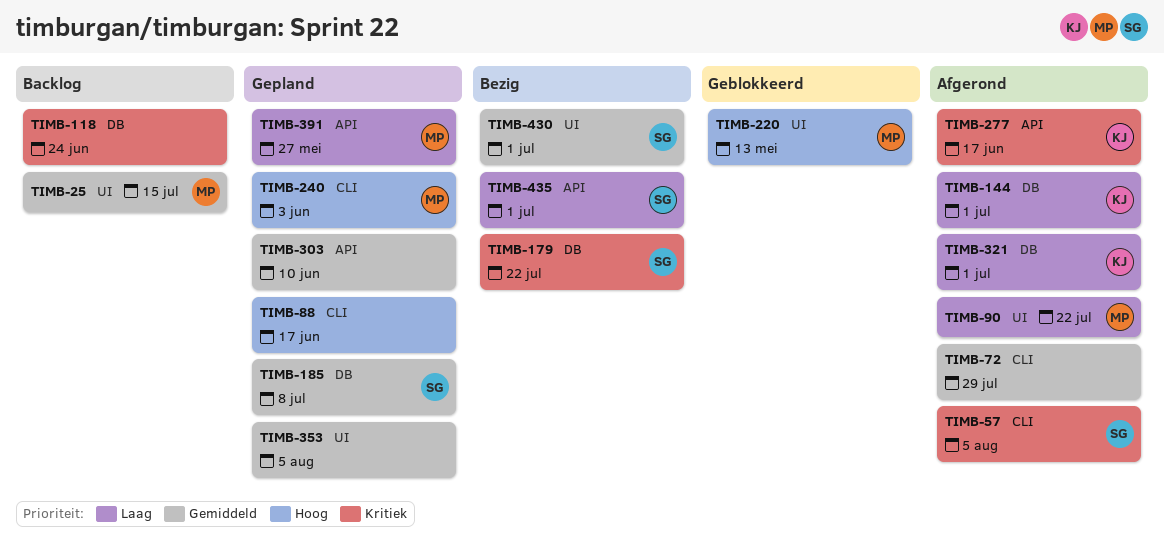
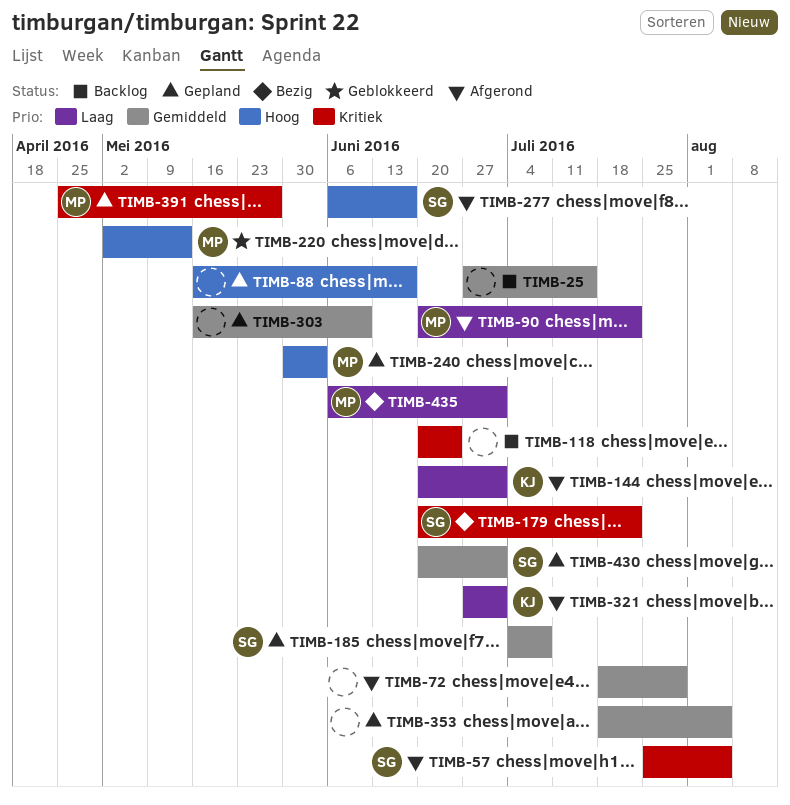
TIMB-25, owner: MP -> none
TIMB-277, owner: KJ -> SG
TIMB-277, priority: Kritiek -> Hoog
TIMB-391, priority: Laag -> Kritiek
TIMB-430, status: Bezig -> Gepland
TIMB-435, owner: SG -> MP

